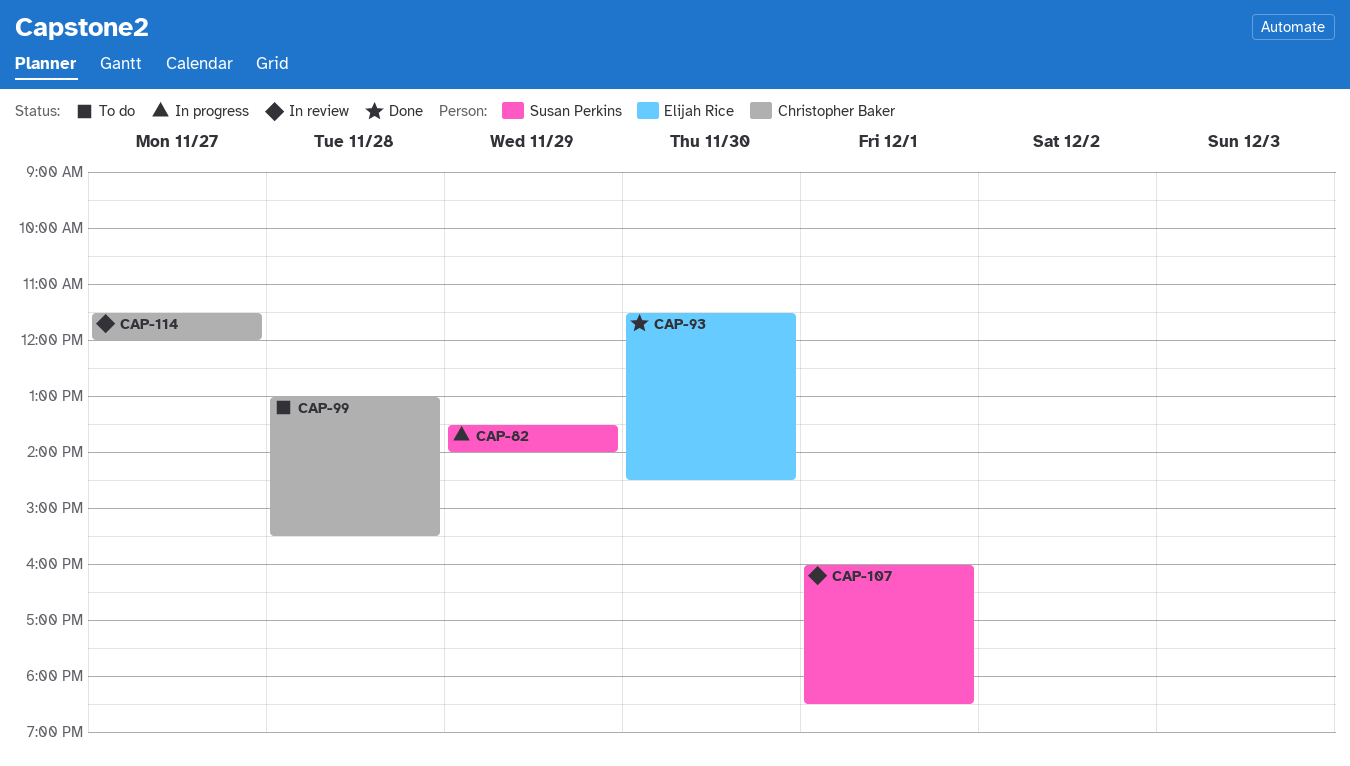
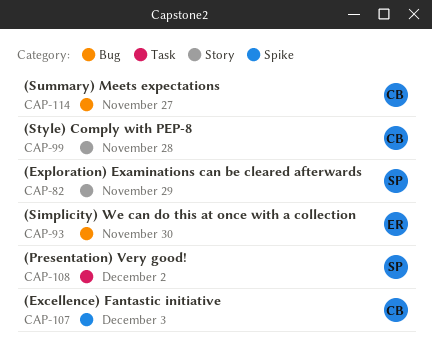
CAP-107, owner: Susan Perkins -> Christopher Baker
CAP-107, day: Dec 1 -> Dec 3
CAP-108: none -> present

